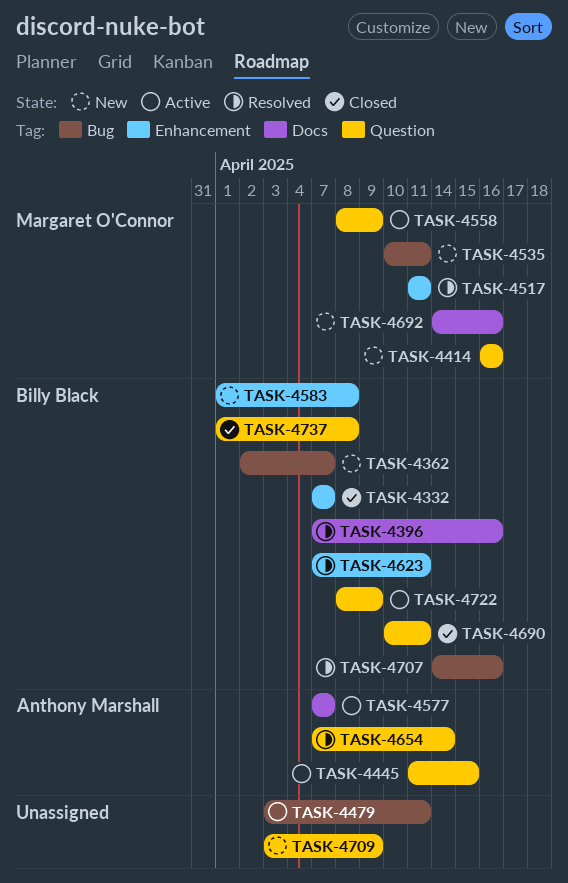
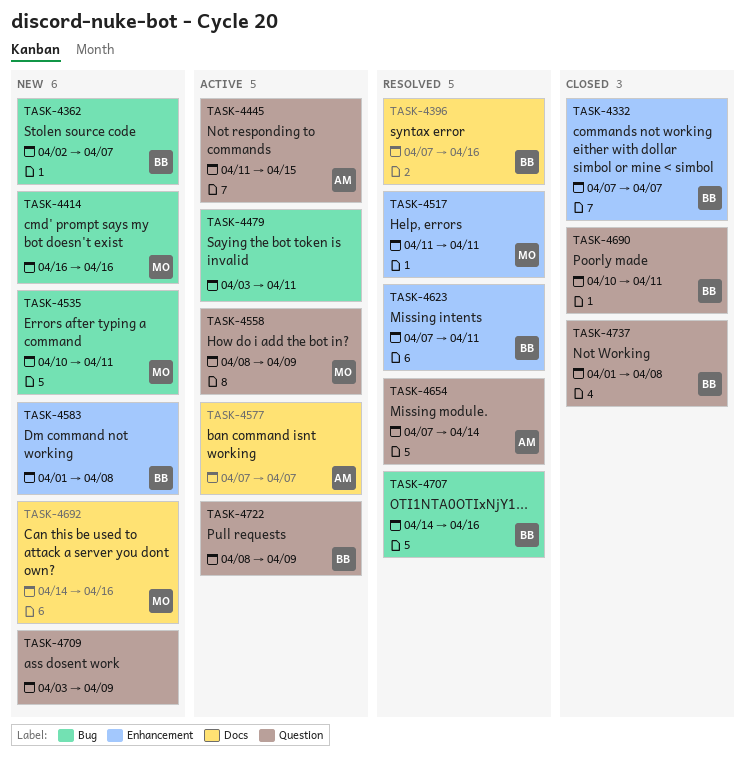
TASK-4414, label: Question -> Bug

